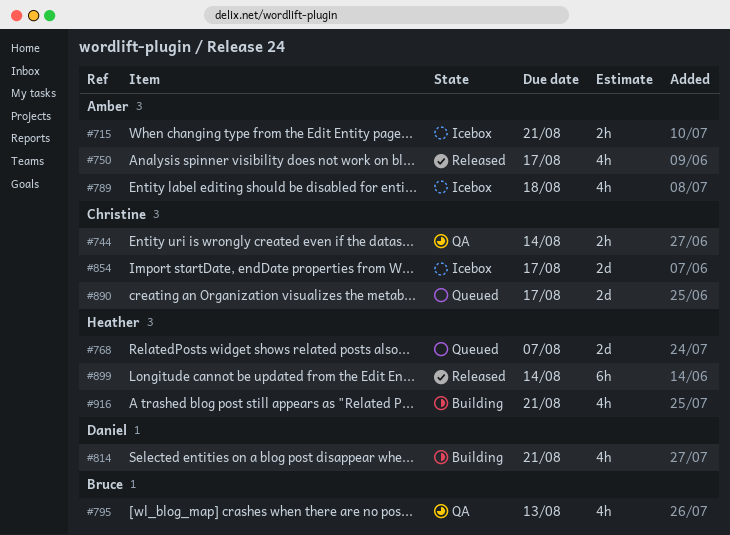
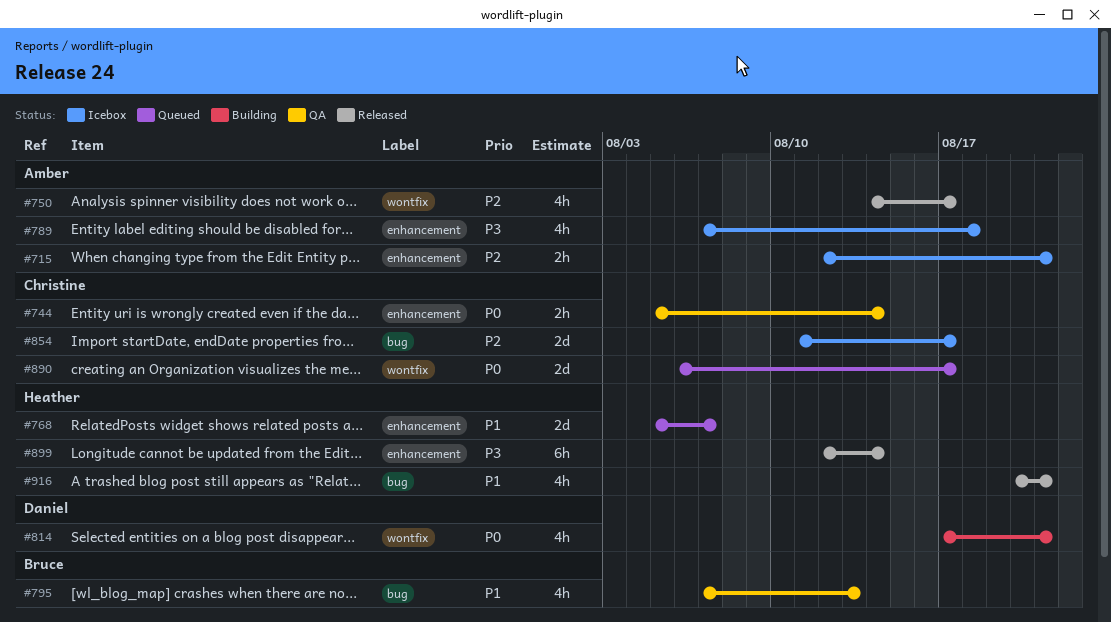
#916, status: Building -> Released

